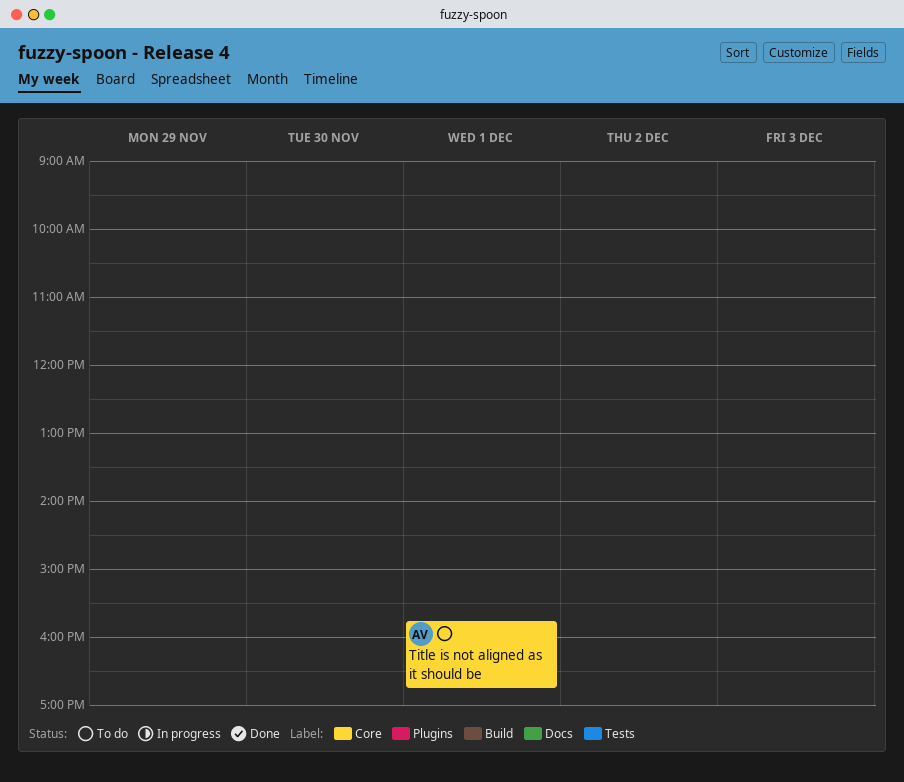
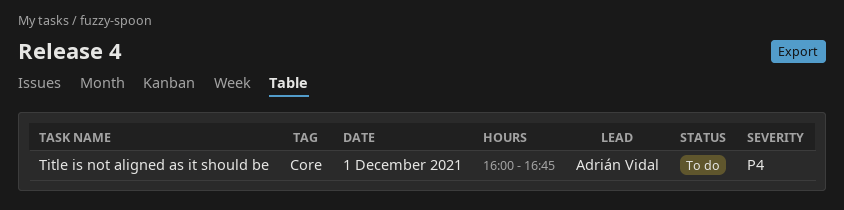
Title is not aligned as it should be, begins: 15:45 -> 16:00

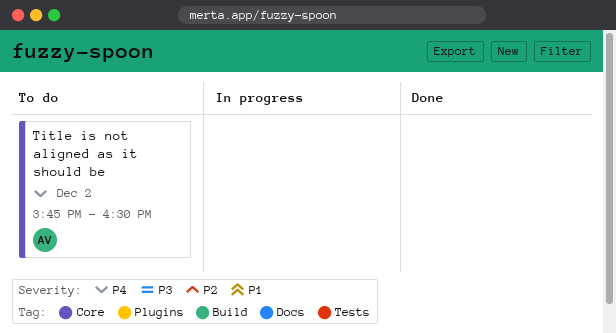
Title is not aligned as it should be, day: Dec 1 -> Dec 2
Title is not aligned as it should be, begins: 16:00 -> 15:45
Title is not aligned as it should be, ends: 16:45 -> 16:30

